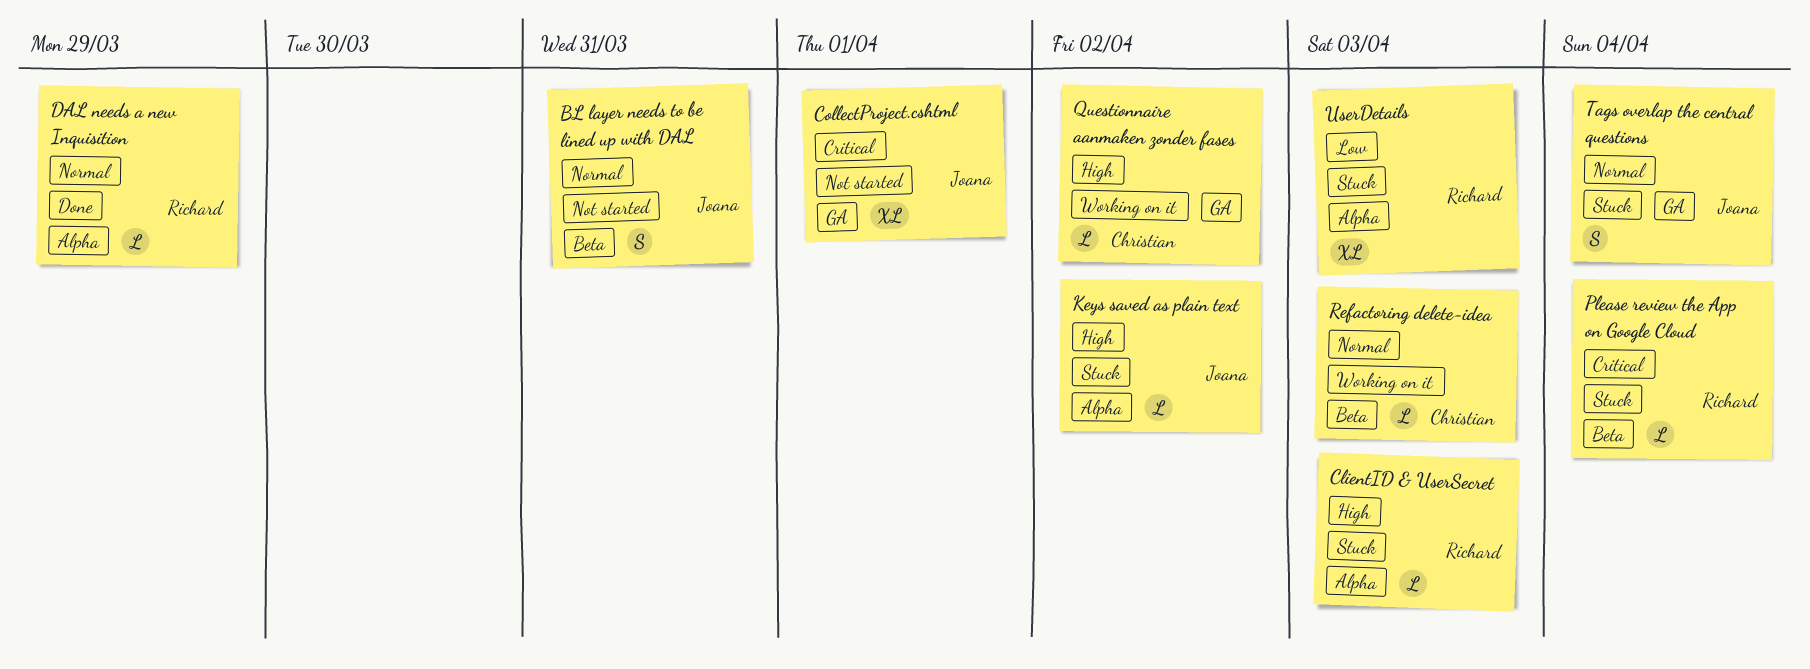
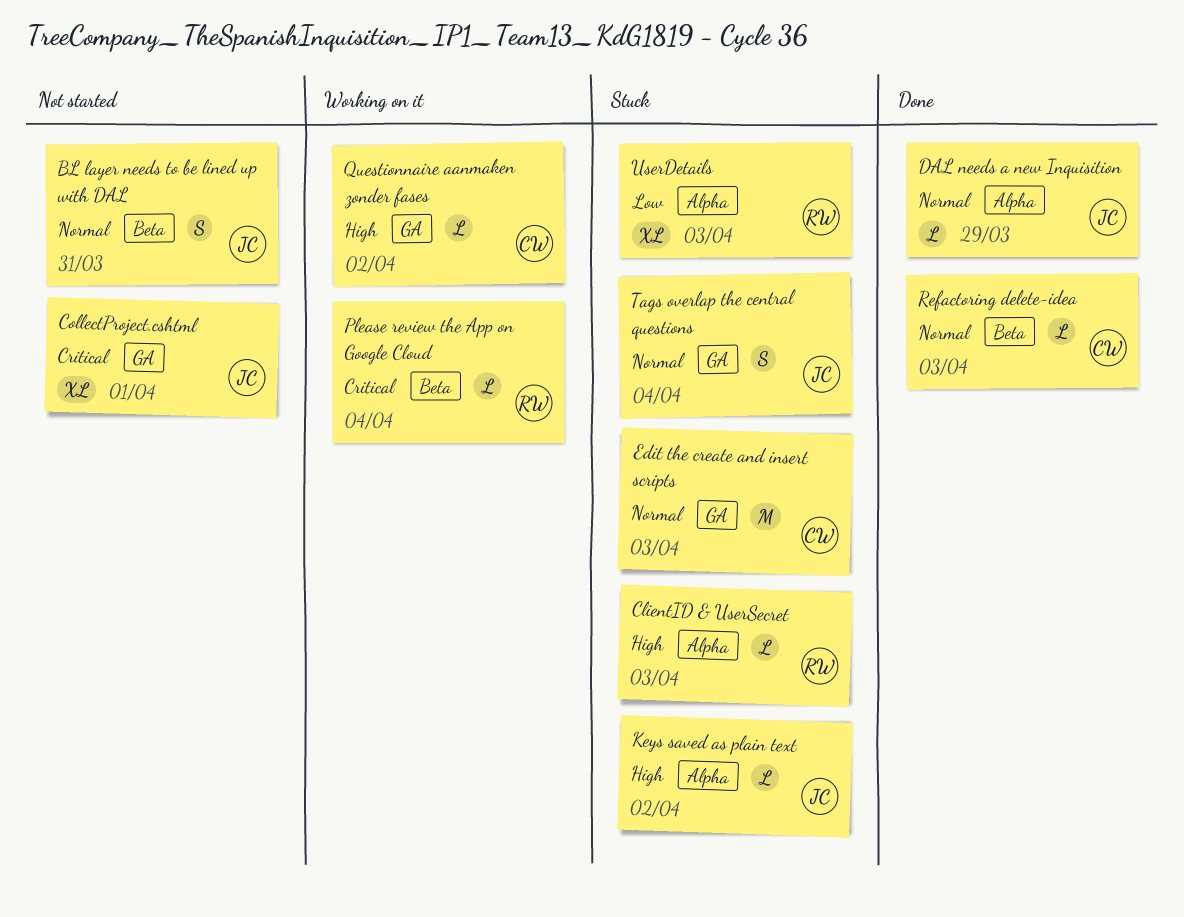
DAL needs a new Inquisition, owner: Richard -> Joana
Edit the create and insert scripts: none -> present
Please review the App on Google Cloud, status: Stuck -> Working on it
Refactoring delete-idea, status: Working on it -> Done

